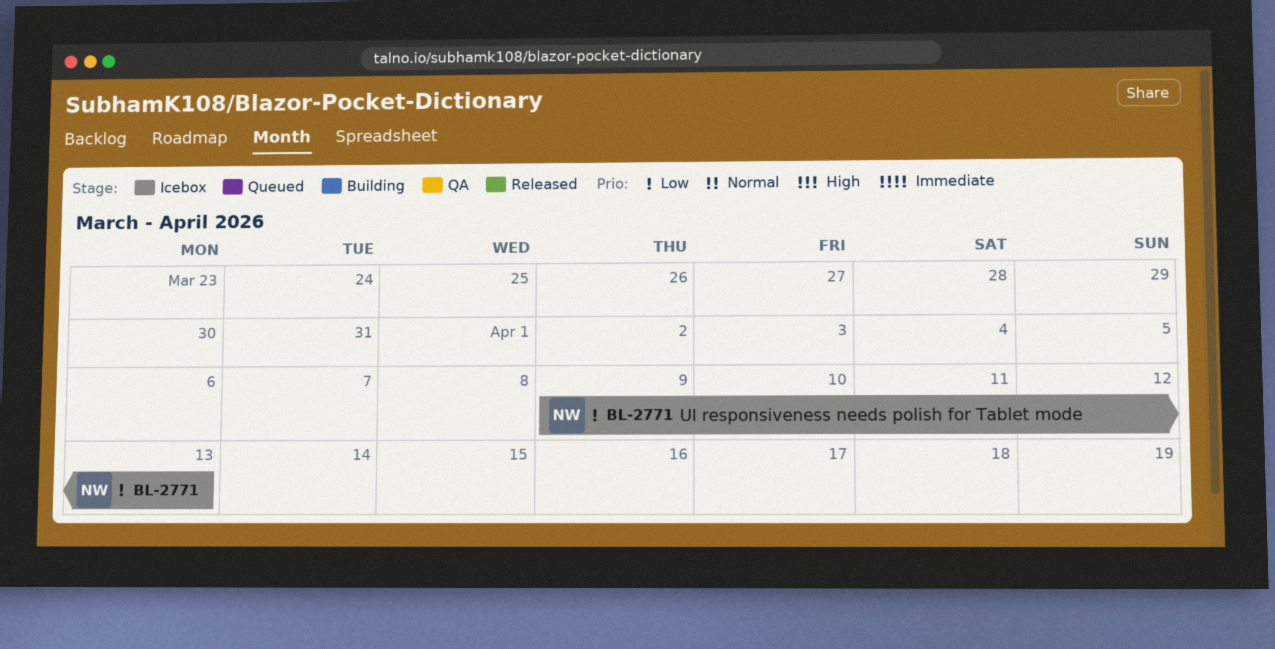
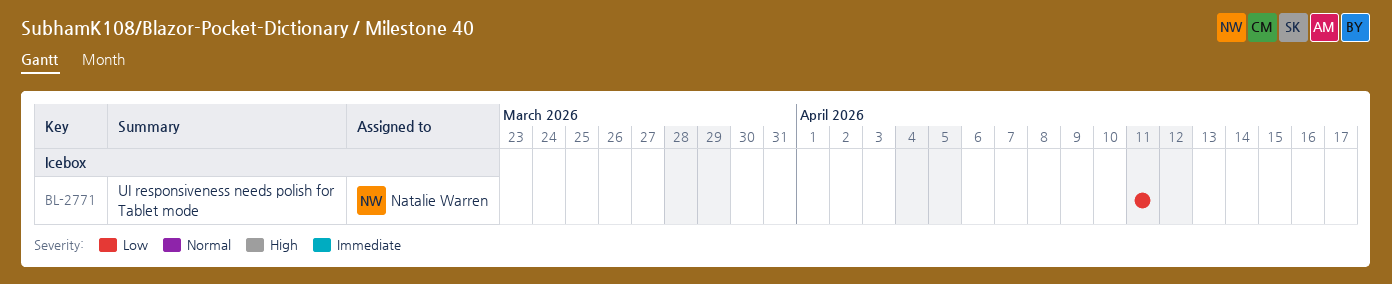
BL-2771, start: Apr 9 -> Apr 11
BL-2771, due: Apr 13 -> Apr 11

